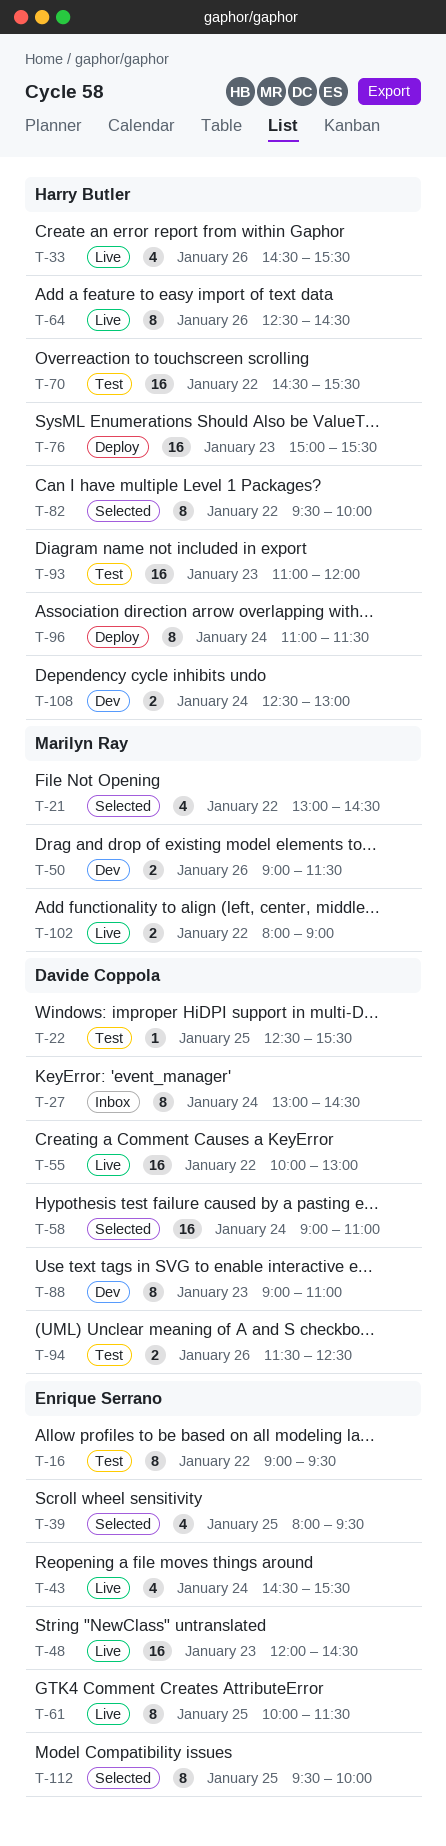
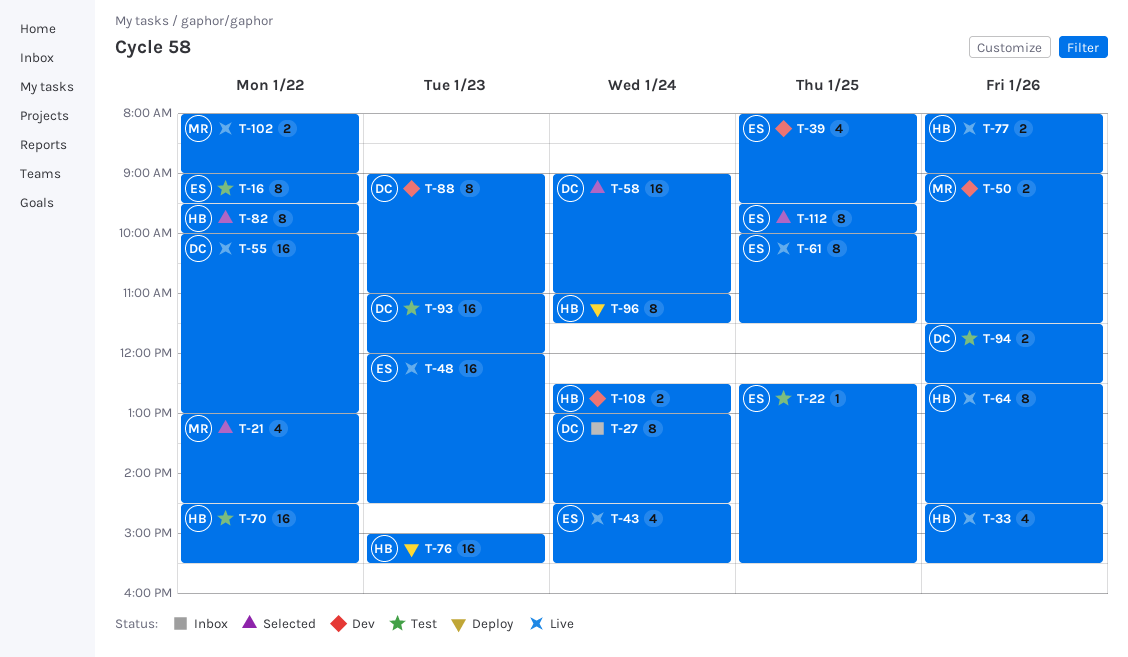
T-22, owner: Davide Coppola -> Enrique Serrano
T-39, status: Selected -> Dev
T-77: none -> present
T-93, owner: Harry Butler -> Davide Coppola

